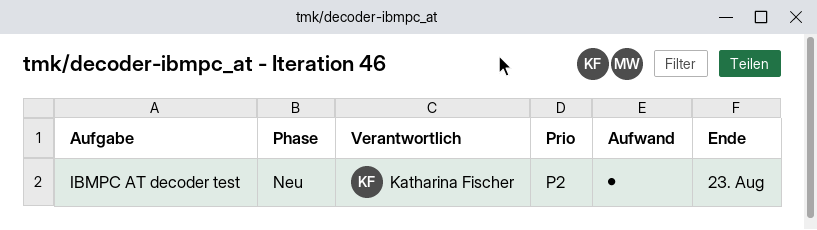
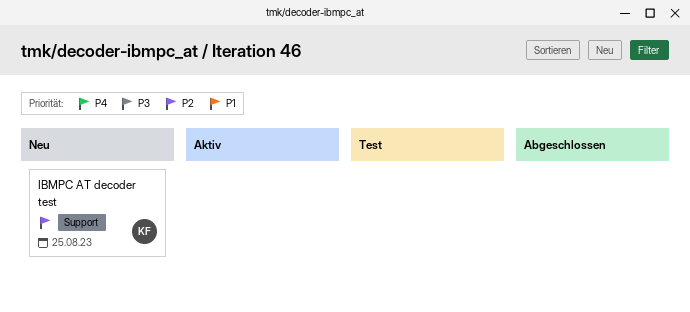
IBMPC AT decoder test, due: Aug 23 -> Aug 25

